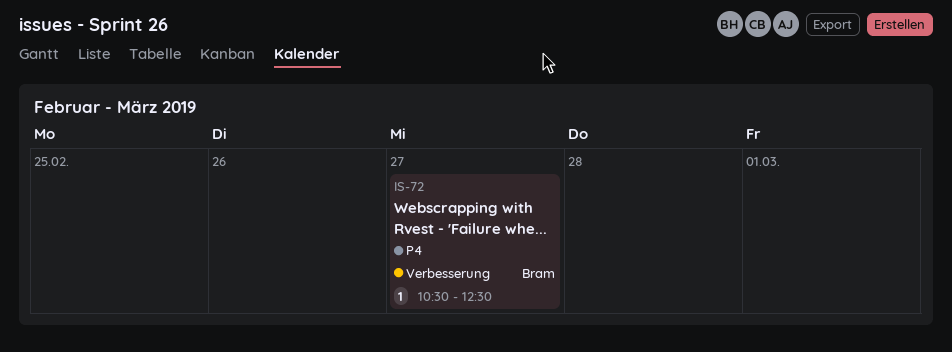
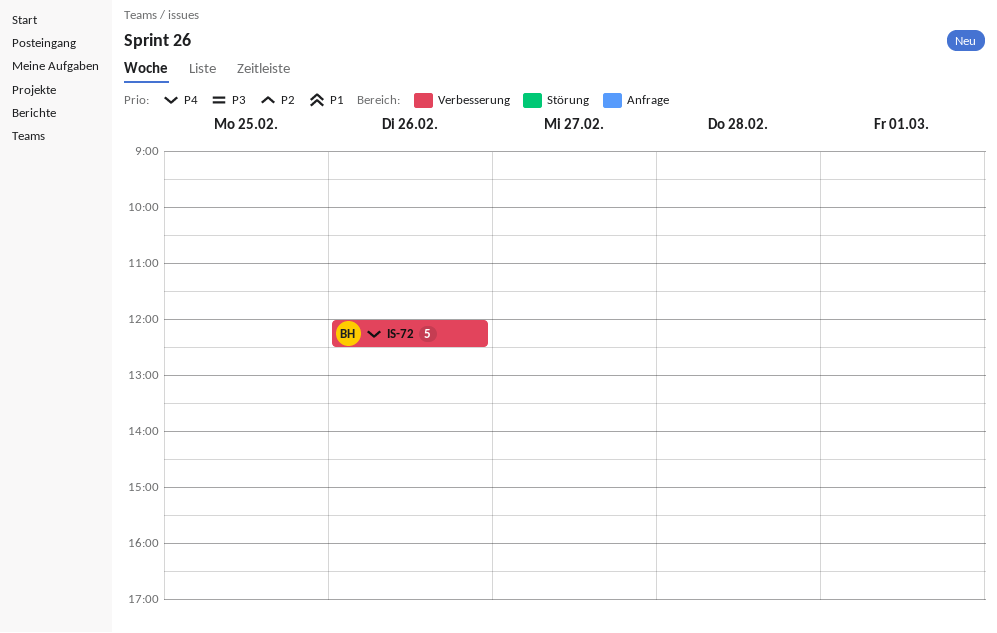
IS-72, estimate: 1 -> 5
IS-72, day: Feb 27 -> Feb 26
IS-72, begins: 10:30 -> 12:00

